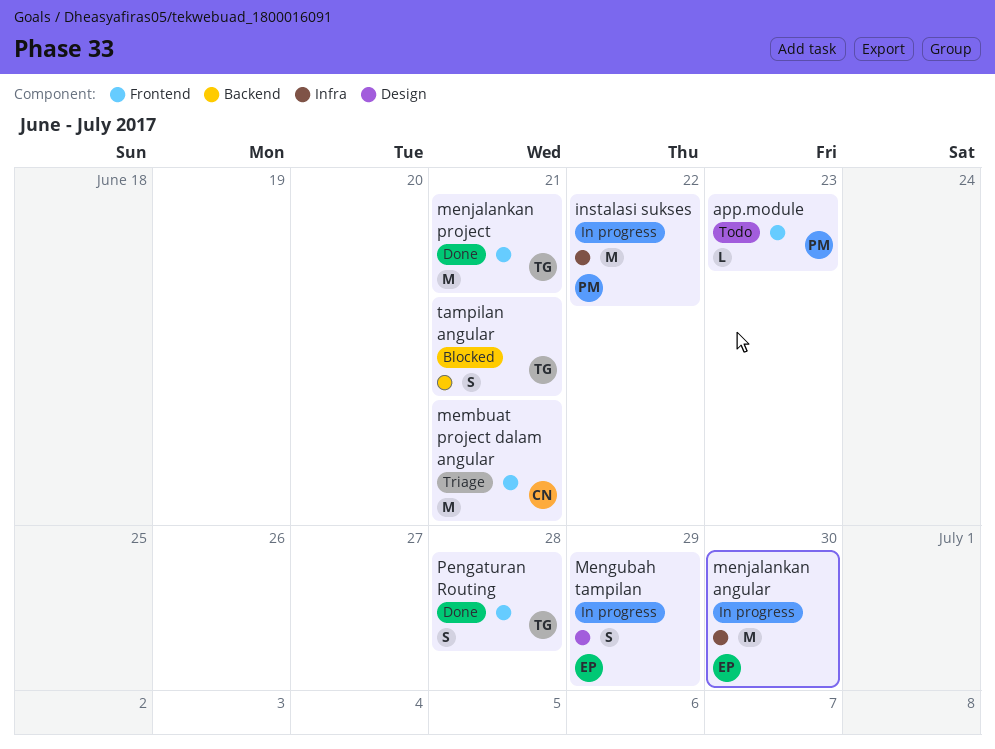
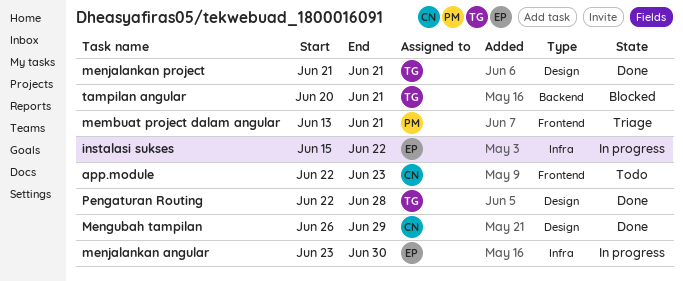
app.module, owner: PM -> CN
instalasi sukses, owner: PM -> EP
membuat project dalam angular, owner: CN -> PM
Mengubah tampilan, status: In progress -> Done
Mengubah tampilan, owner: EP -> CN
menjalankan project, label: Frontend -> Design
Pengaturan Routing, label: Frontend -> Design

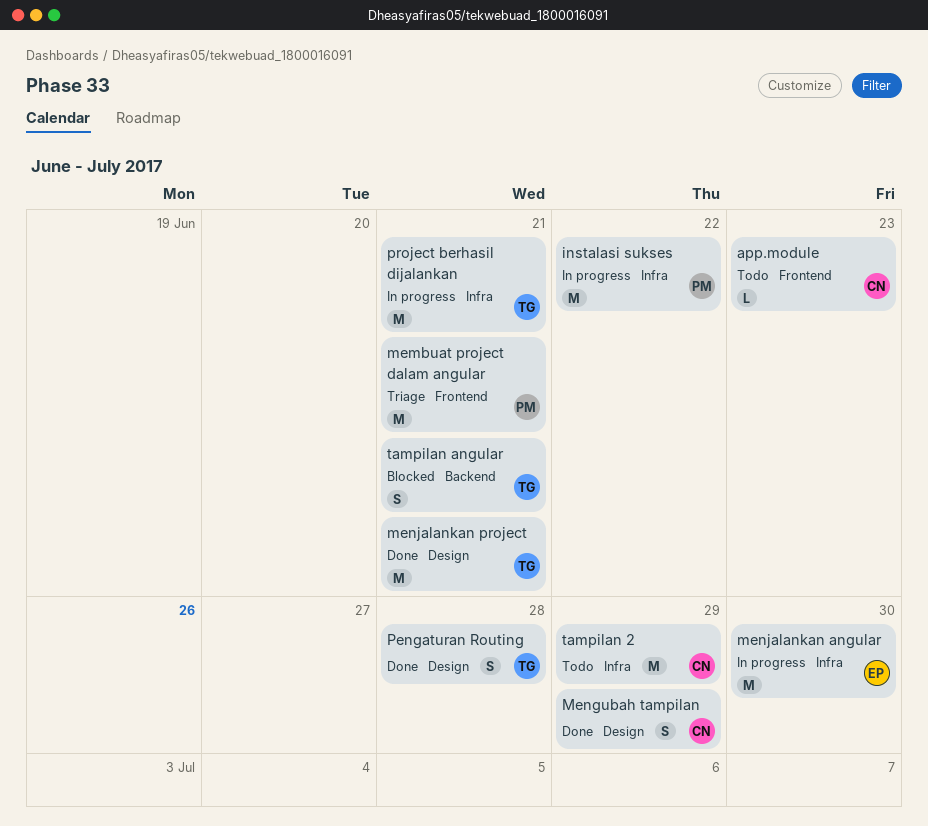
instalasi sukses, owner: EP -> PM
project berhasil dijalankan: none -> present
tampilan 2: none -> present

